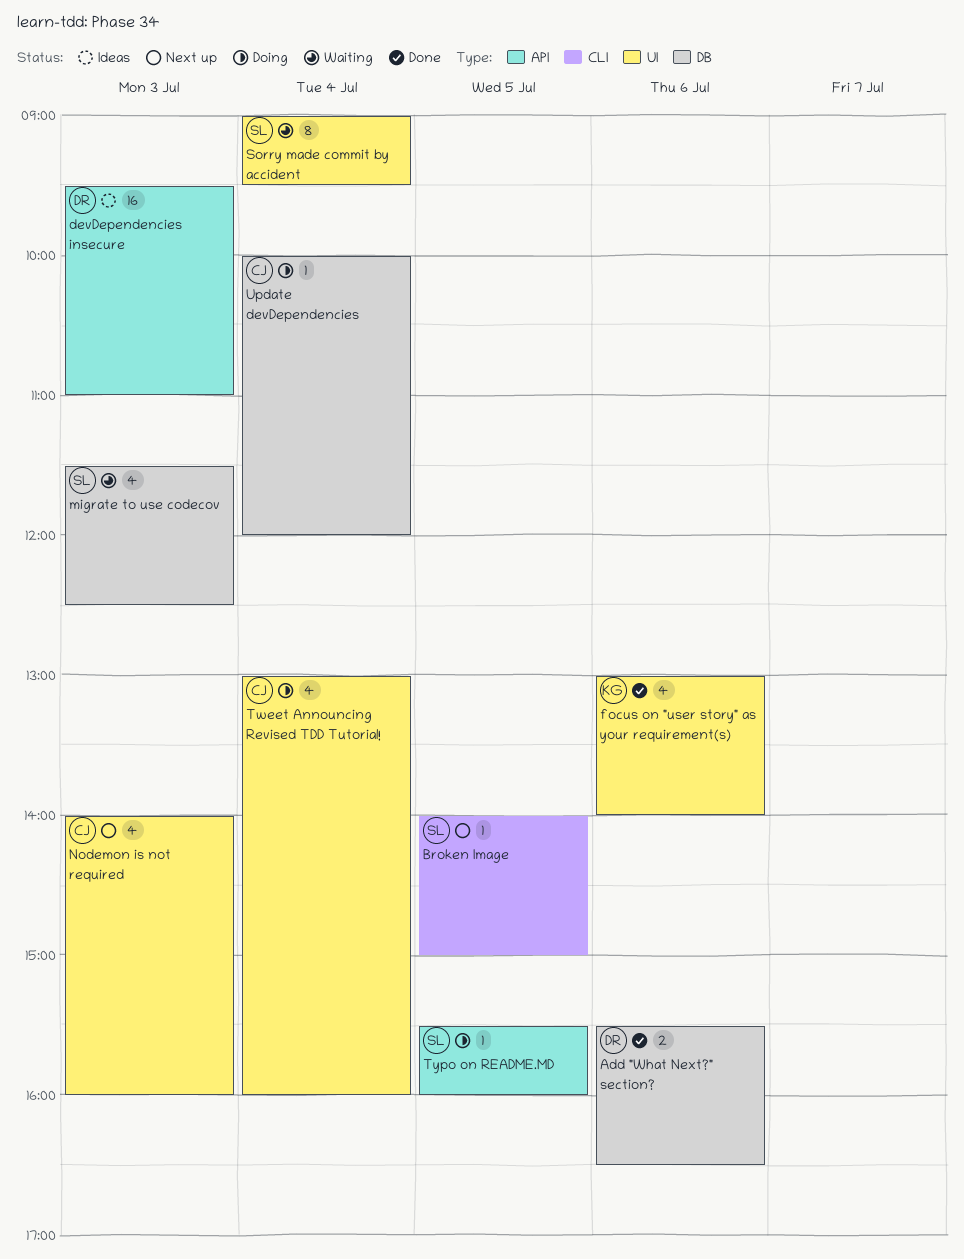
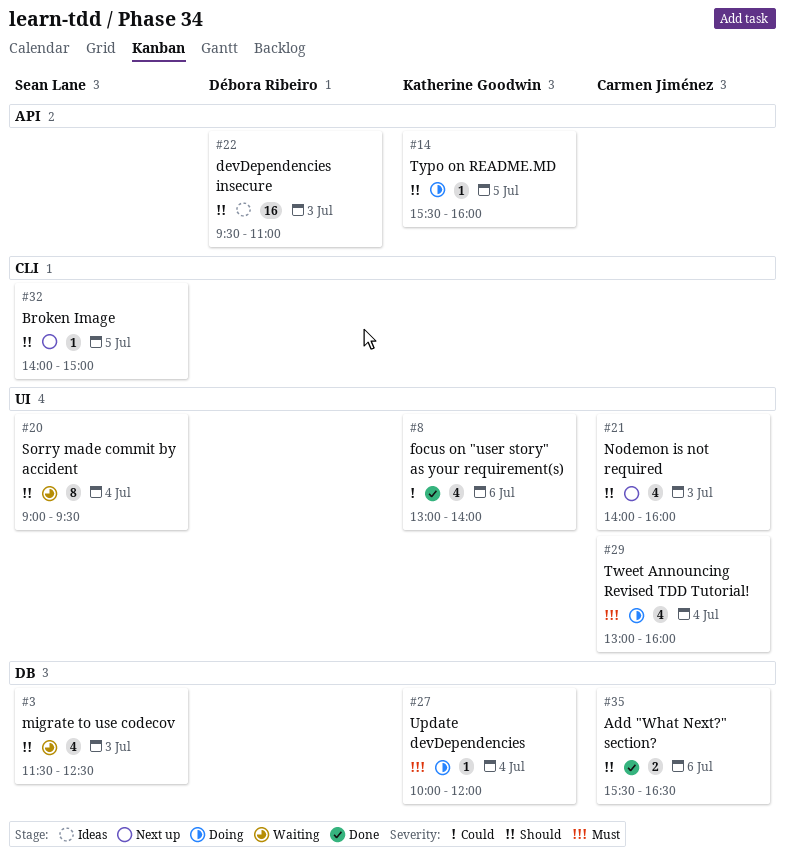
Add "What Next?" section?, owner: Débora Ribeiro -> Carmen Jiménez
Typo on README.MD, owner: Sean Lane -> Katherine Goodwin
Update devDependencies, owner: Carmen Jiménez -> Katherine Goodwin

